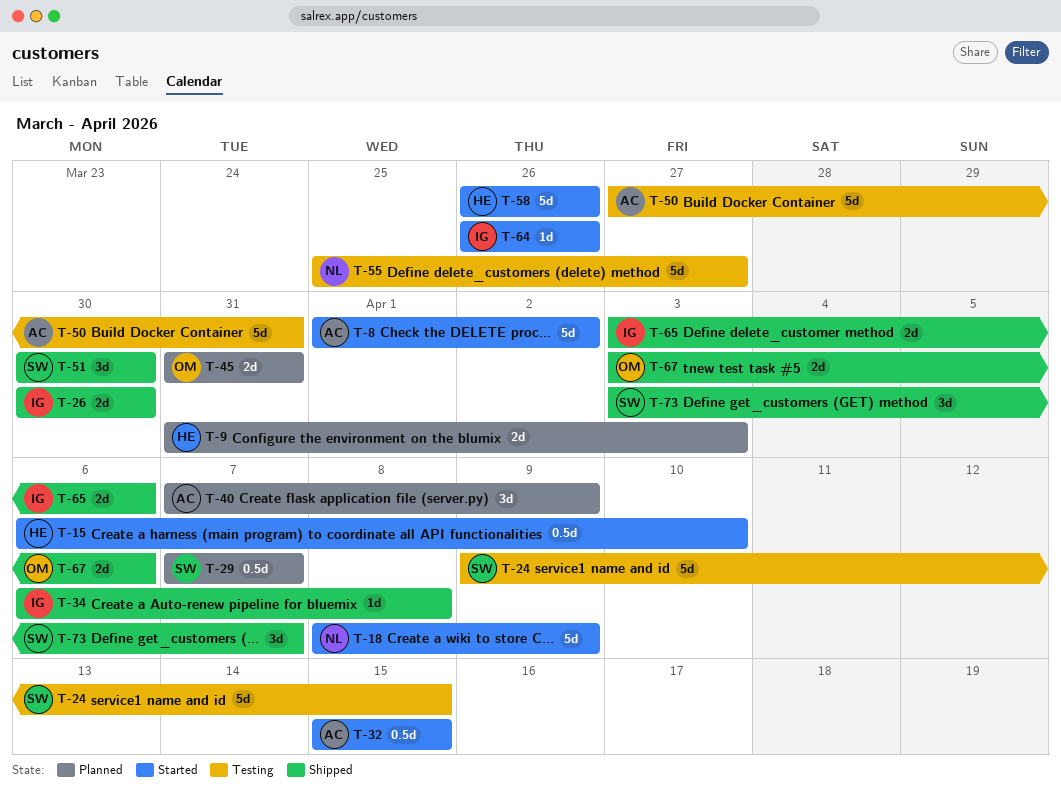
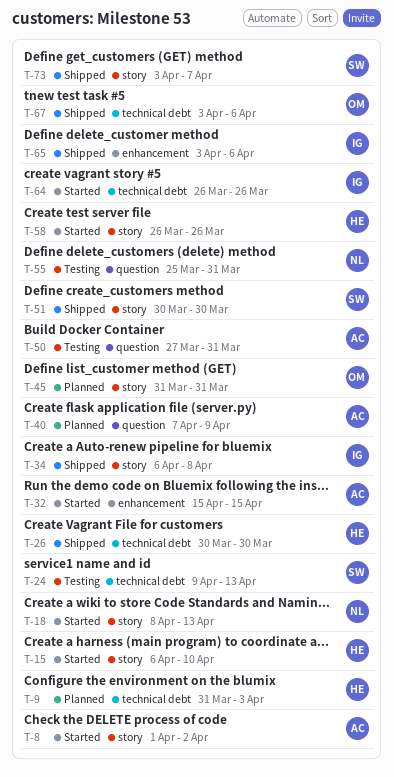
T-18, due: Apr 9 -> Apr 13
T-24, due: Apr 15 -> Apr 13
T-26, owner: IG -> HE
T-29: present -> none
T-55, due: Mar 27 -> Mar 31

